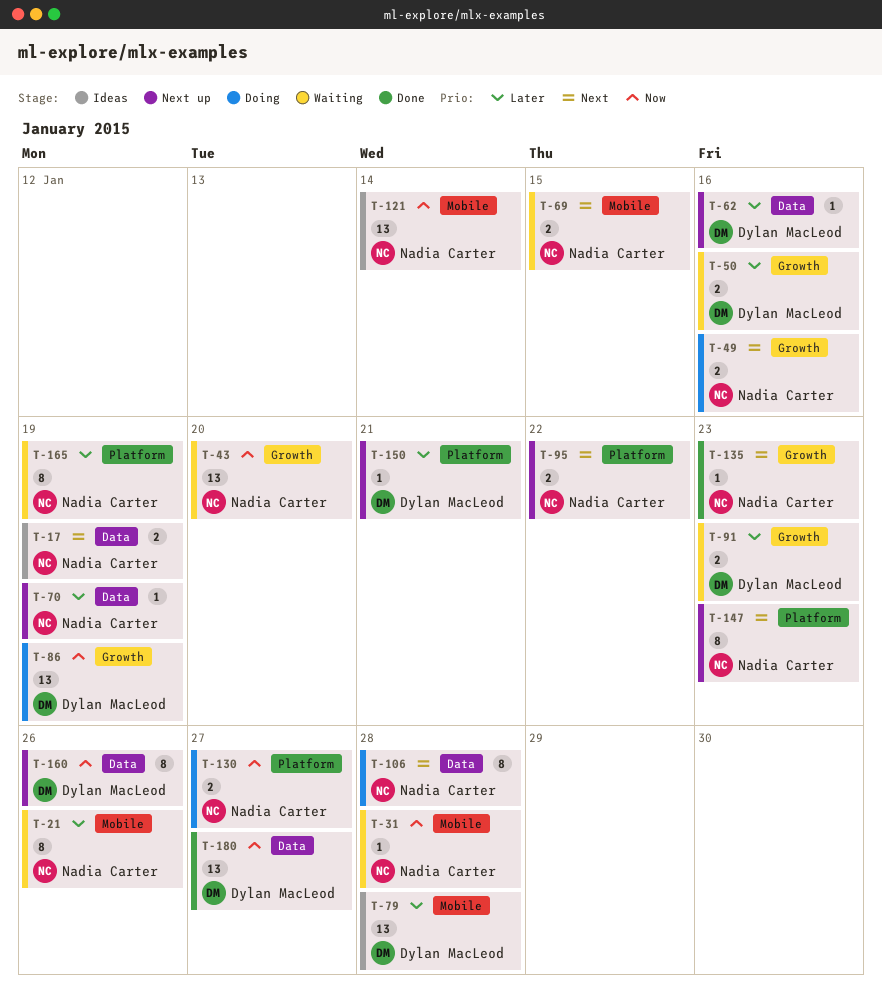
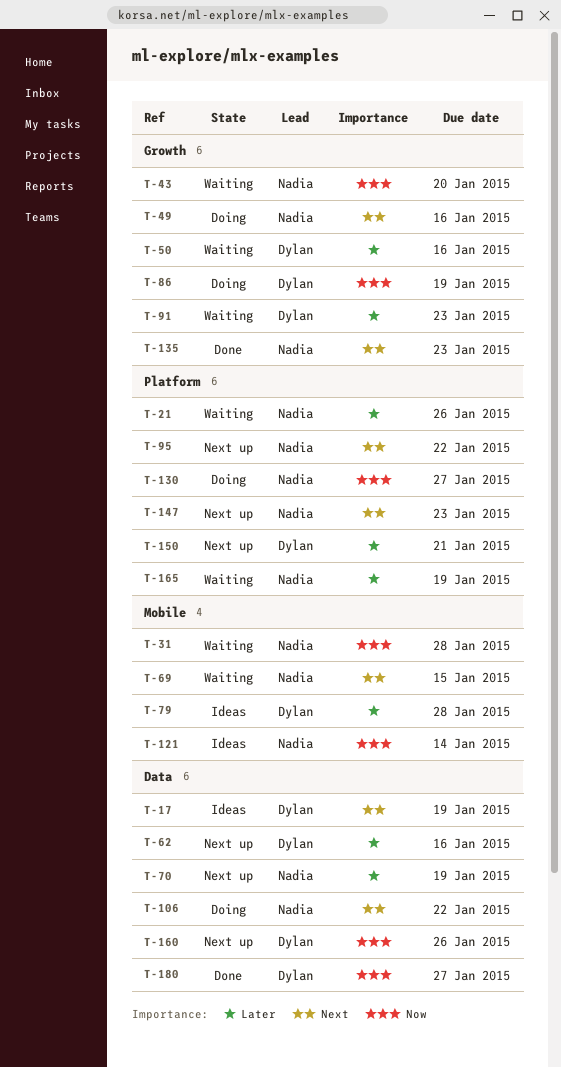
T-17, owner: Nadia Carter -> Dylan MacLeod
T-21, label: Mobile -> Platform
T-106, due: Jan 28 -> Jan 22

